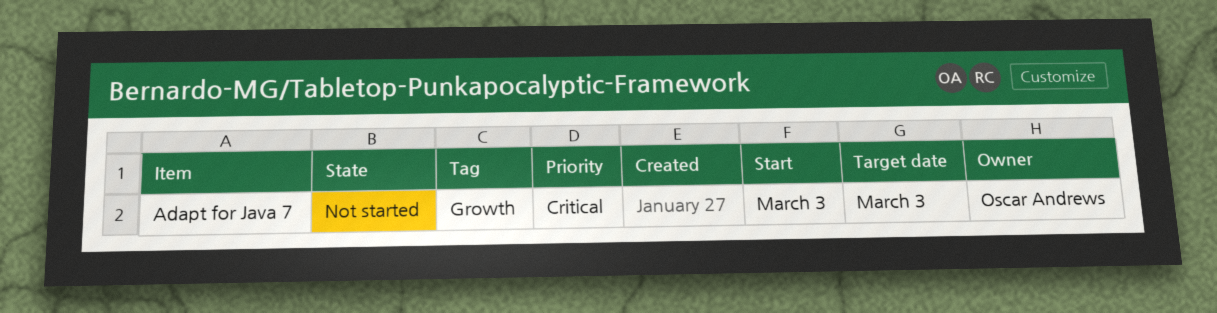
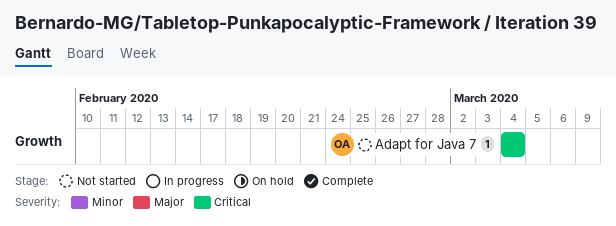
Adapt for Java 7, start: Mar 3 -> Mar 4
Adapt for Java 7, due: Mar 3 -> Mar 4

